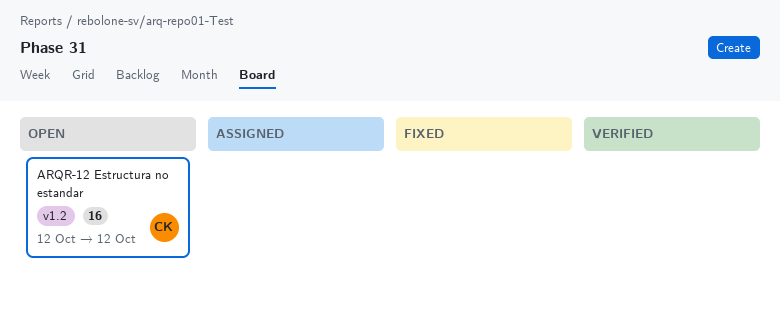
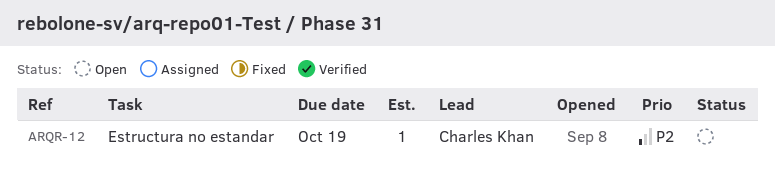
ARQR-12, estimate: 16 -> 1
ARQR-12, due: Oct 12 -> Oct 19

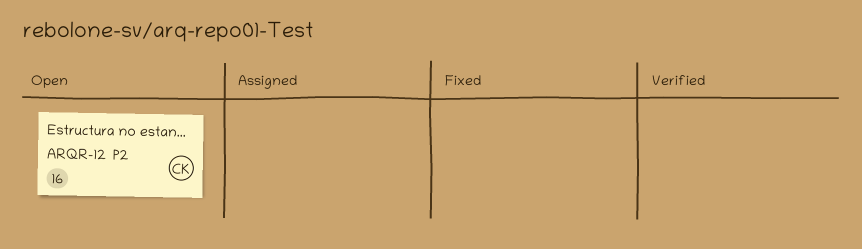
ARQR-12, estimate: 1 -> 16

